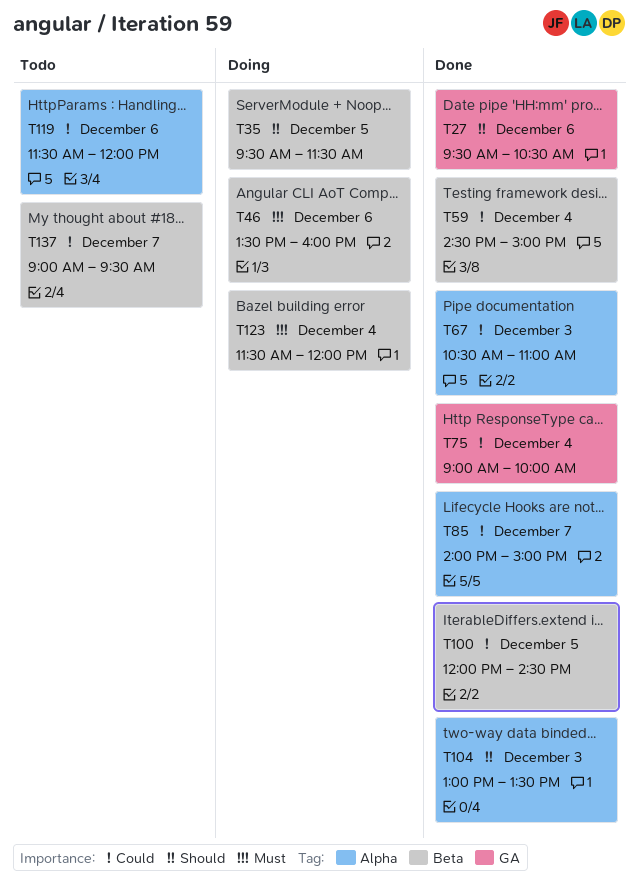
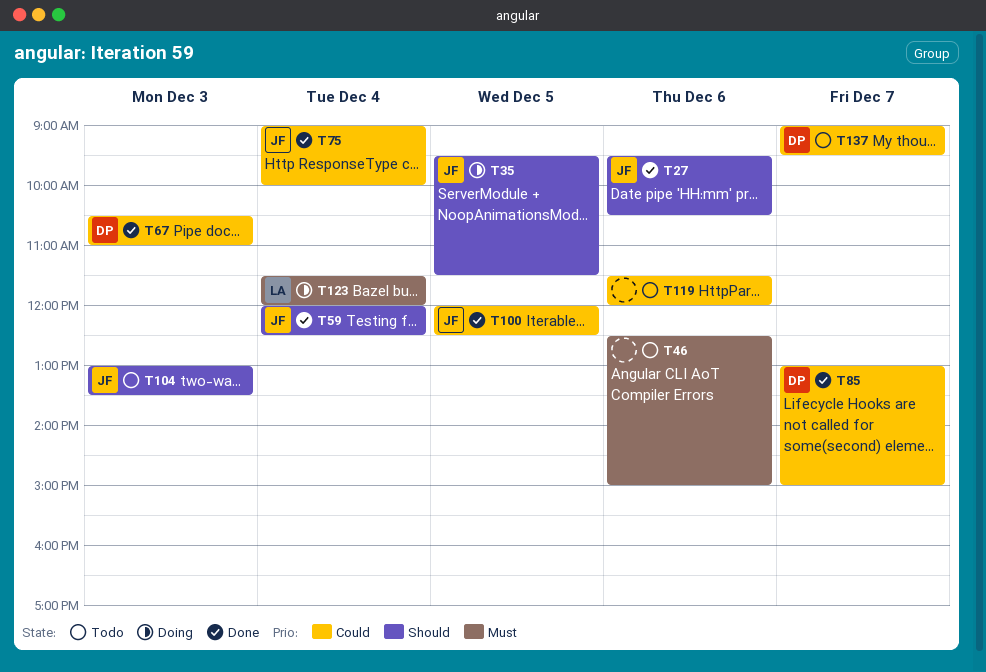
T46, status: Doing -> Todo
T46, begins: 13:30 -> 12:30
T46, ends: 16:00 -> 15:00
T59, priority: Could -> Should
T59, begins: 14:30 -> 12:00
T59, ends: 15:00 -> 12:30
T85, begins: 14:00 -> 13:00
T100, ends: 14:30 -> 12:30
T104, status: Done -> Todo

